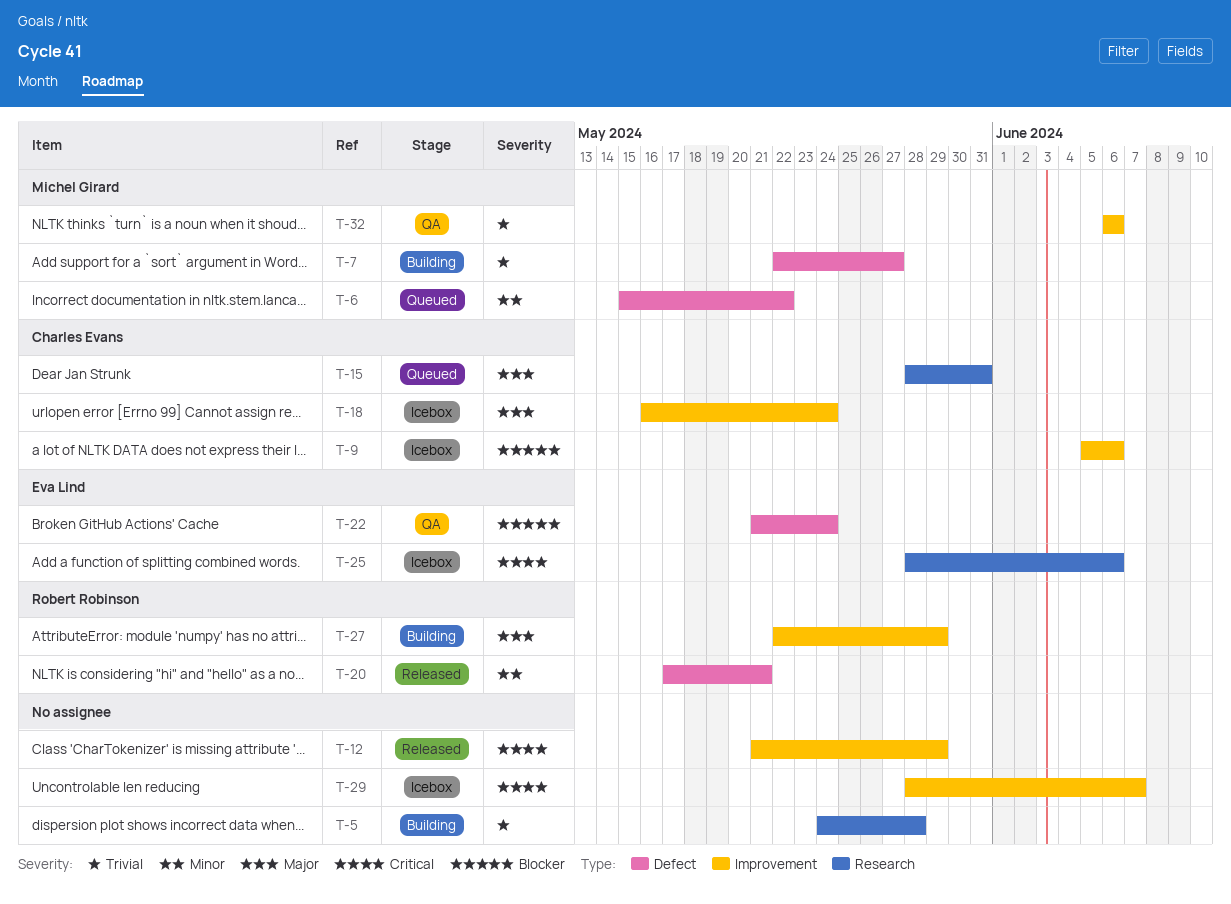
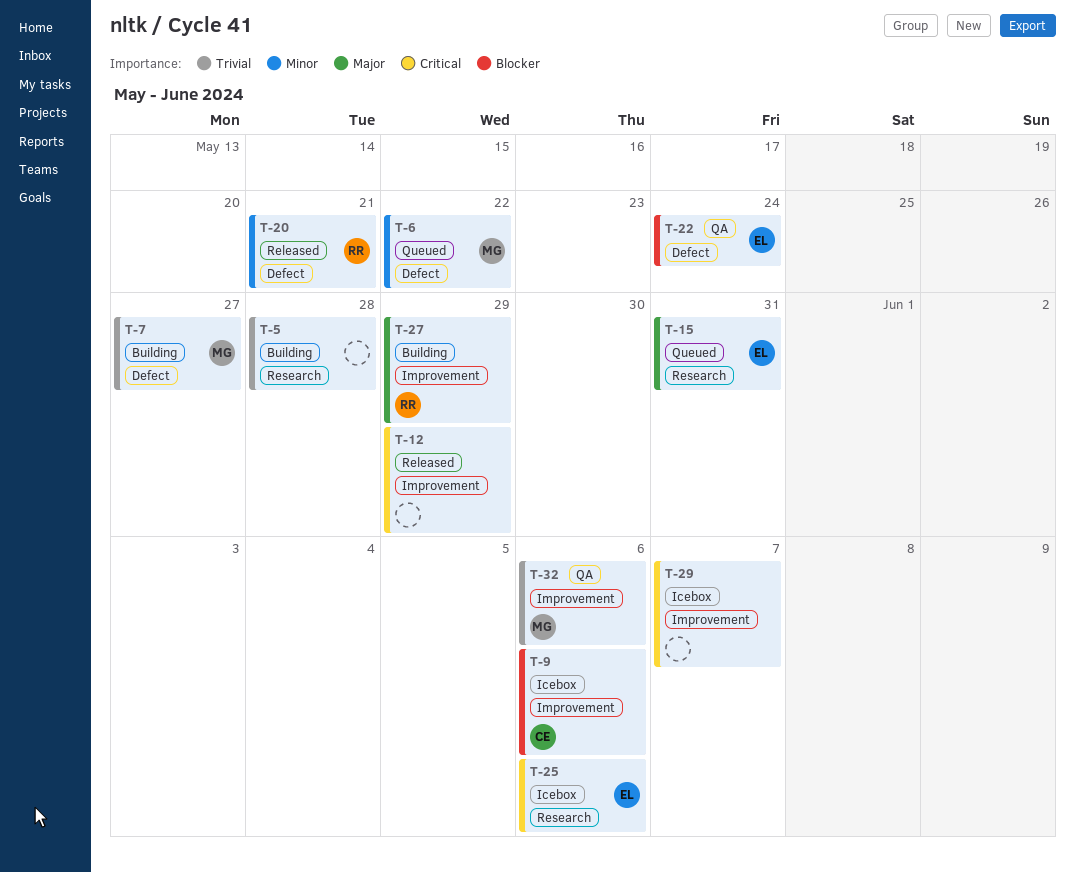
T-15, owner: Charles Evans -> Eva Lind
T-18: present -> none

